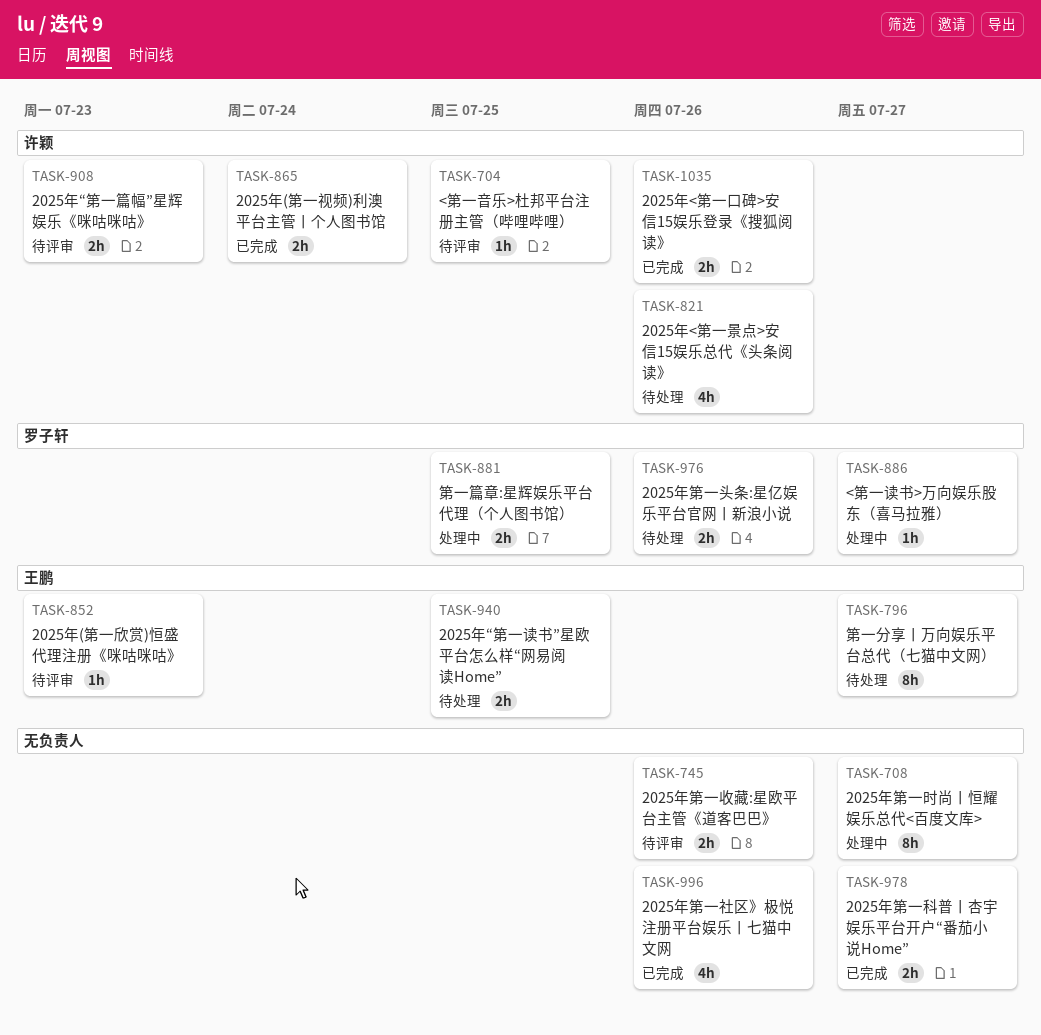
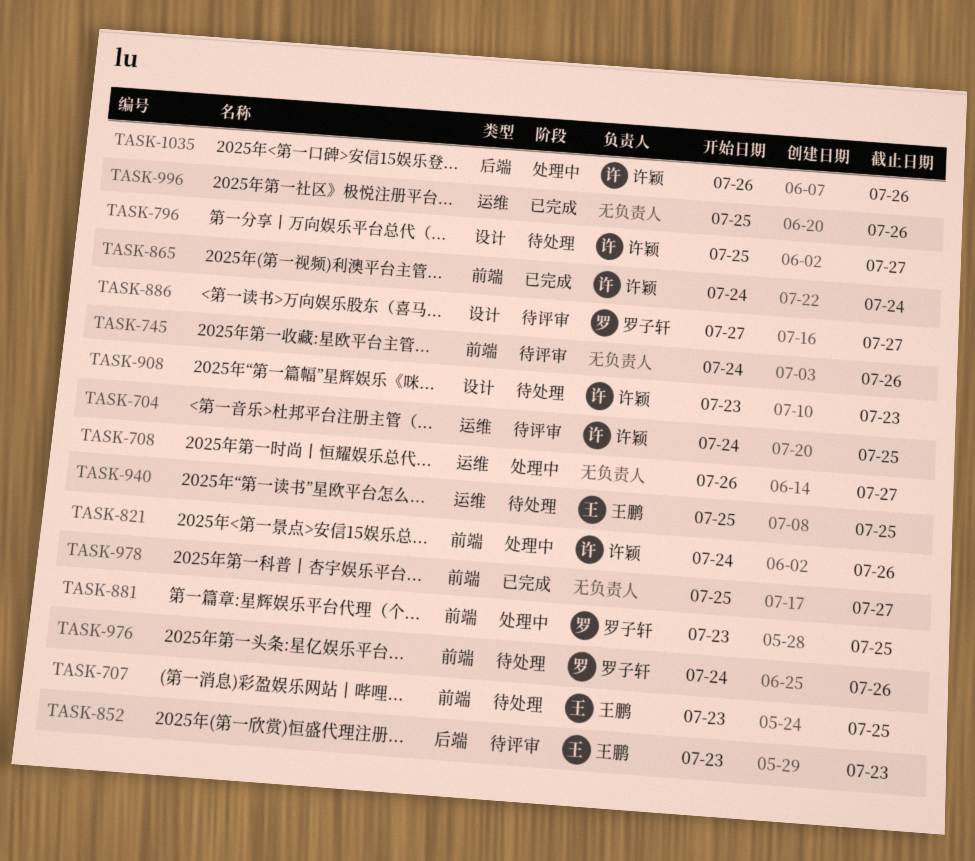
TASK-707: none -> present
TASK-796, owner: 王鹏 -> 许颖
TASK-821, status: 待处理 -> 处理中
TASK-886, status: 处理中 -> 待评审
TASK-908, status: 待评审 -> 待处理
TASK-1035, status: 已完成 -> 处理中

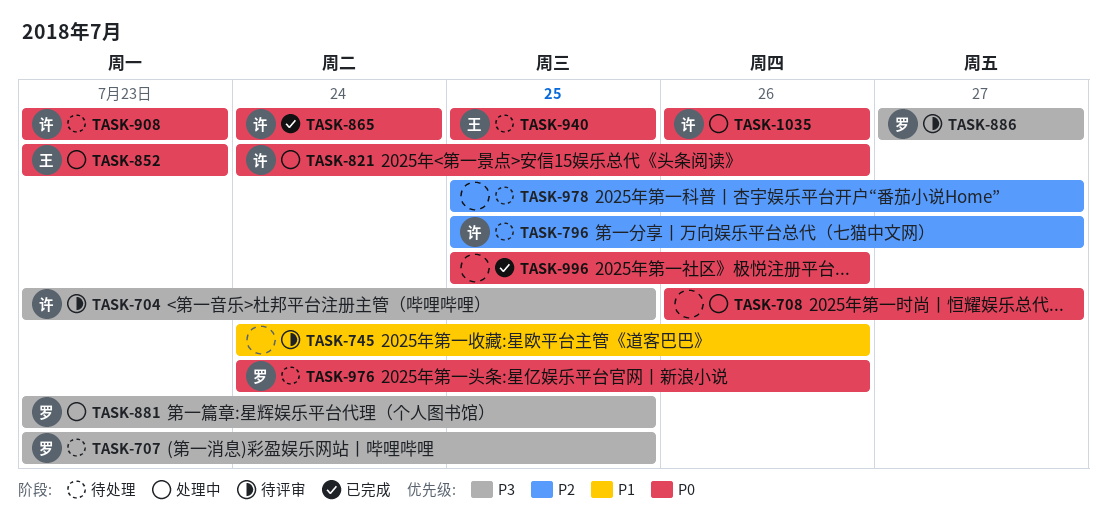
TASK-704, start: Jul 24 -> Jul 23
TASK-707, owner: 王鹏 -> 罗子轩
TASK-852, status: 待评审 -> 处理中
TASK-978, status: 已完成 -> 待处理

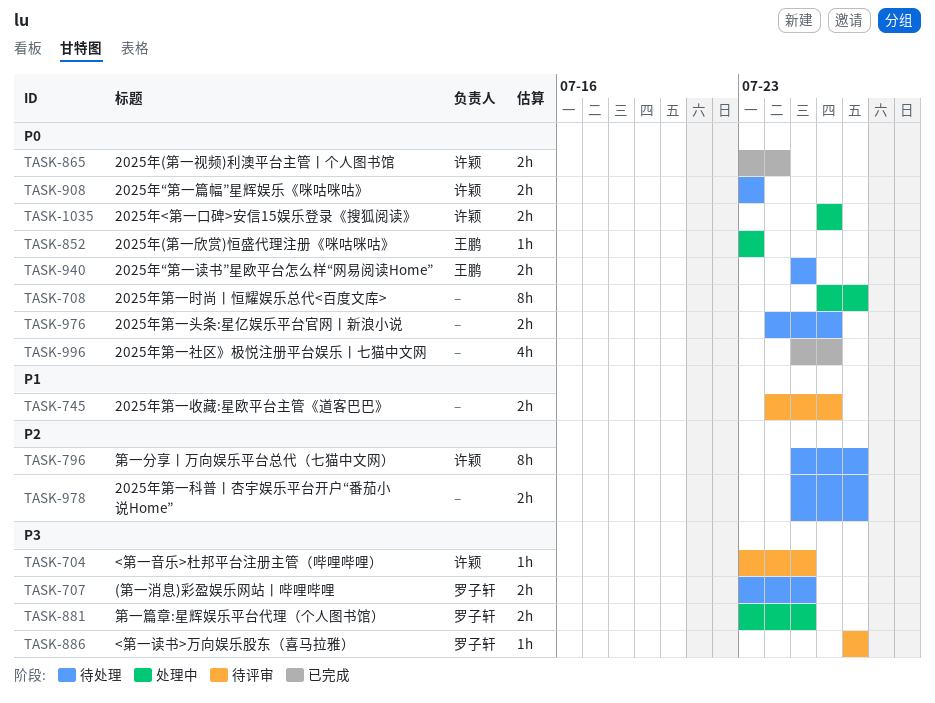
TASK-821: present -> none
TASK-865, start: Jul 24 -> Jul 23
TASK-976, owner: 罗子轩 -> none

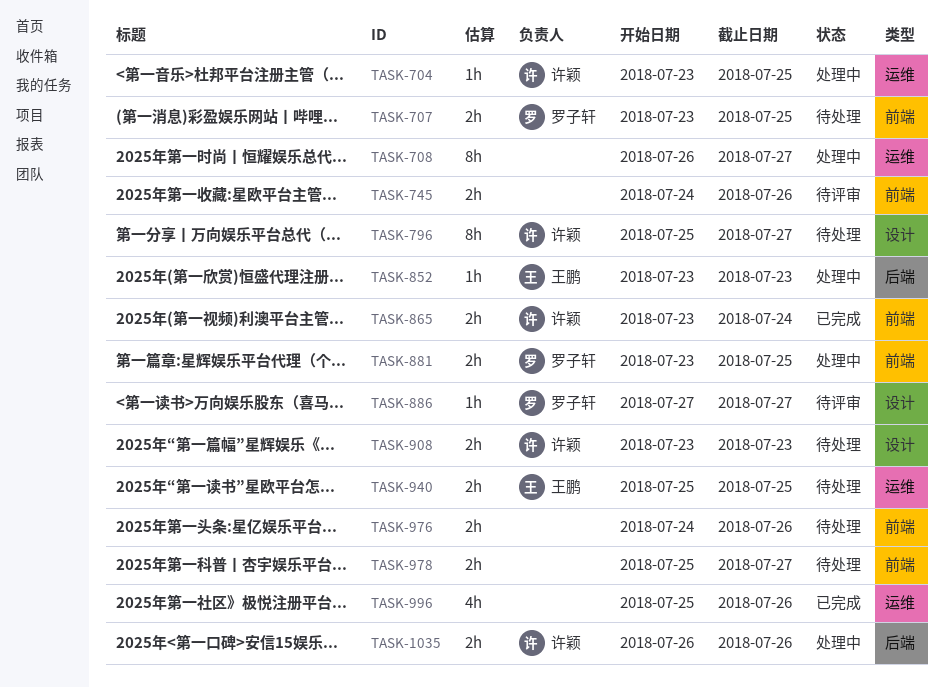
TASK-704, status: 待评审 -> 处理中

